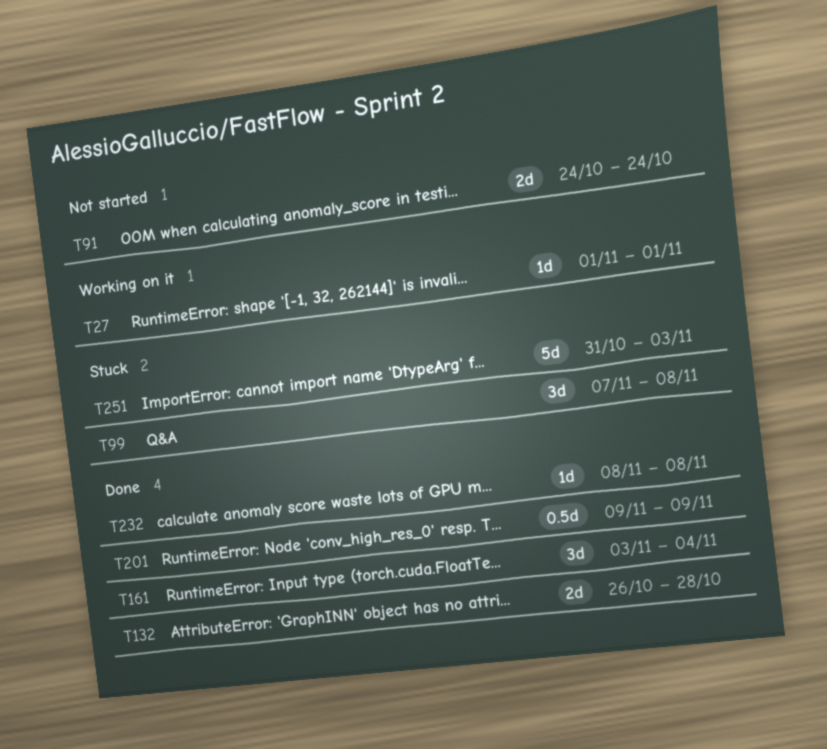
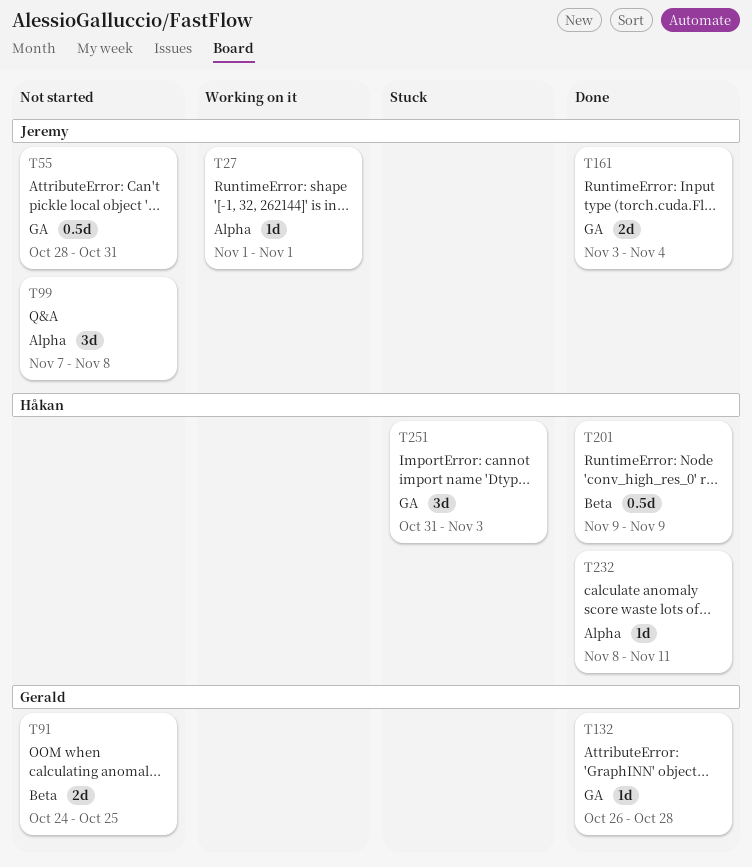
T55: none -> present
T91, due: Oct 24 -> Oct 25
T99, status: Stuck -> Not started
T132, estimate: 2d -> 1d
T161, estimate: 3d -> 2d
T232, due: Nov 8 -> Nov 11
T251, estimate: 5d -> 3d

